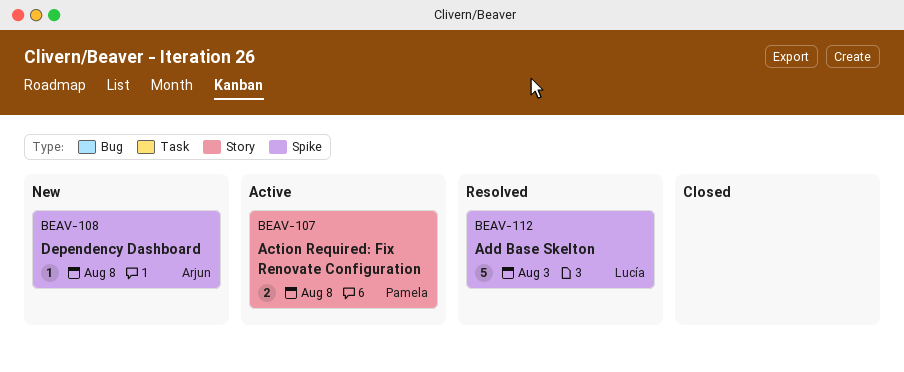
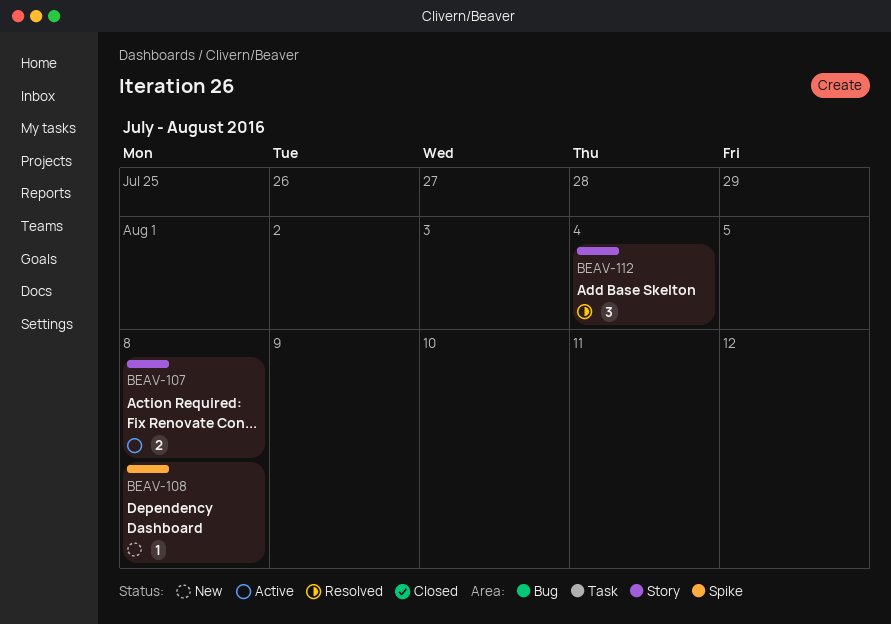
BEAV-112, label: Spike -> Story
BEAV-112, estimate: 5 -> 3
BEAV-112, due: Aug 3 -> Aug 4

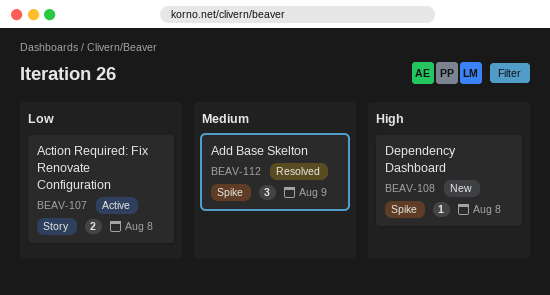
BEAV-112, label: Story -> Spike
BEAV-112, due: Aug 4 -> Aug 9

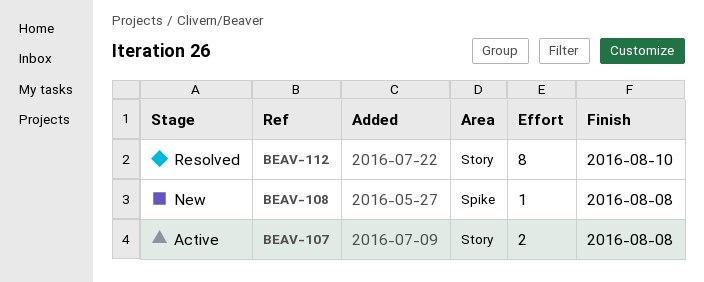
BEAV-112, label: Spike -> Story
BEAV-112, estimate: 3 -> 8
BEAV-112, due: Aug 9 -> Aug 10

